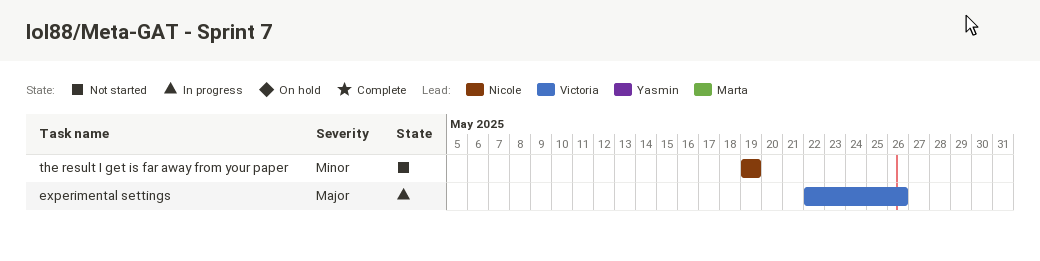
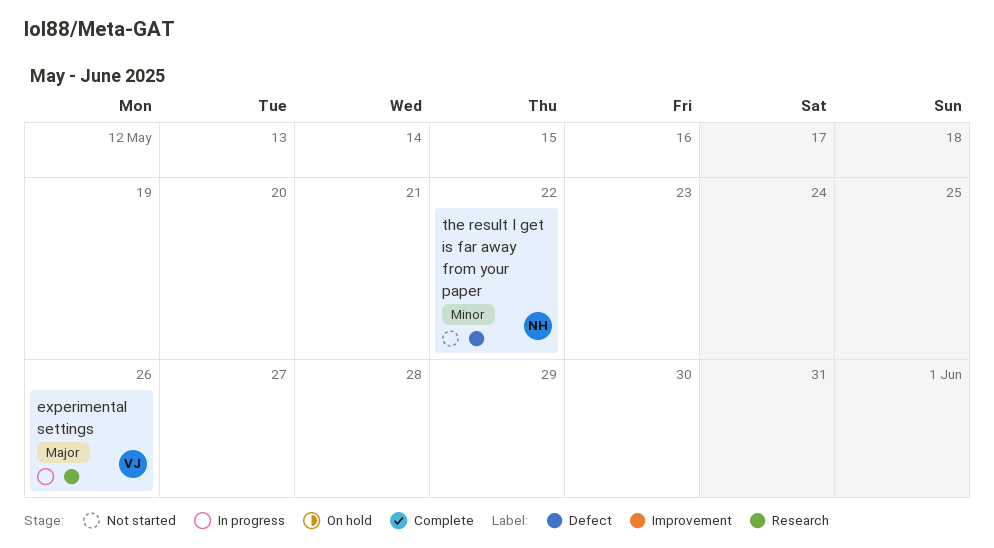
the result I get is far away from your paper, due: May 19 -> May 22

